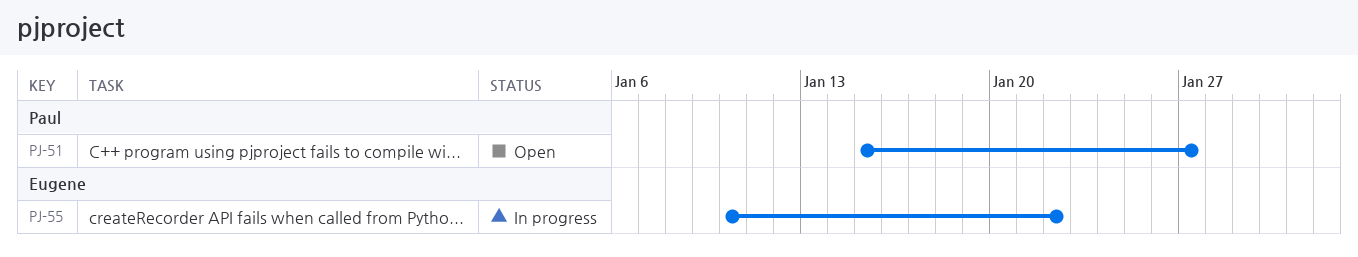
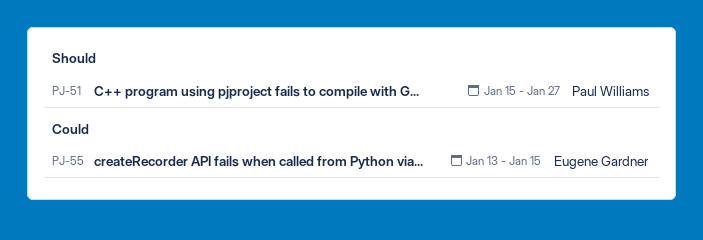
PJ-55, start: Jan 10 -> Jan 13
PJ-55, due: Jan 22 -> Jan 15

